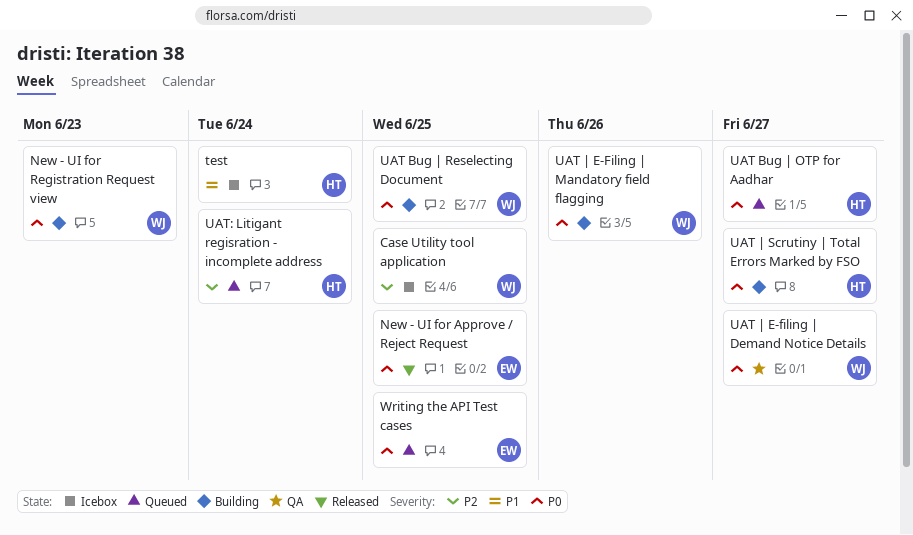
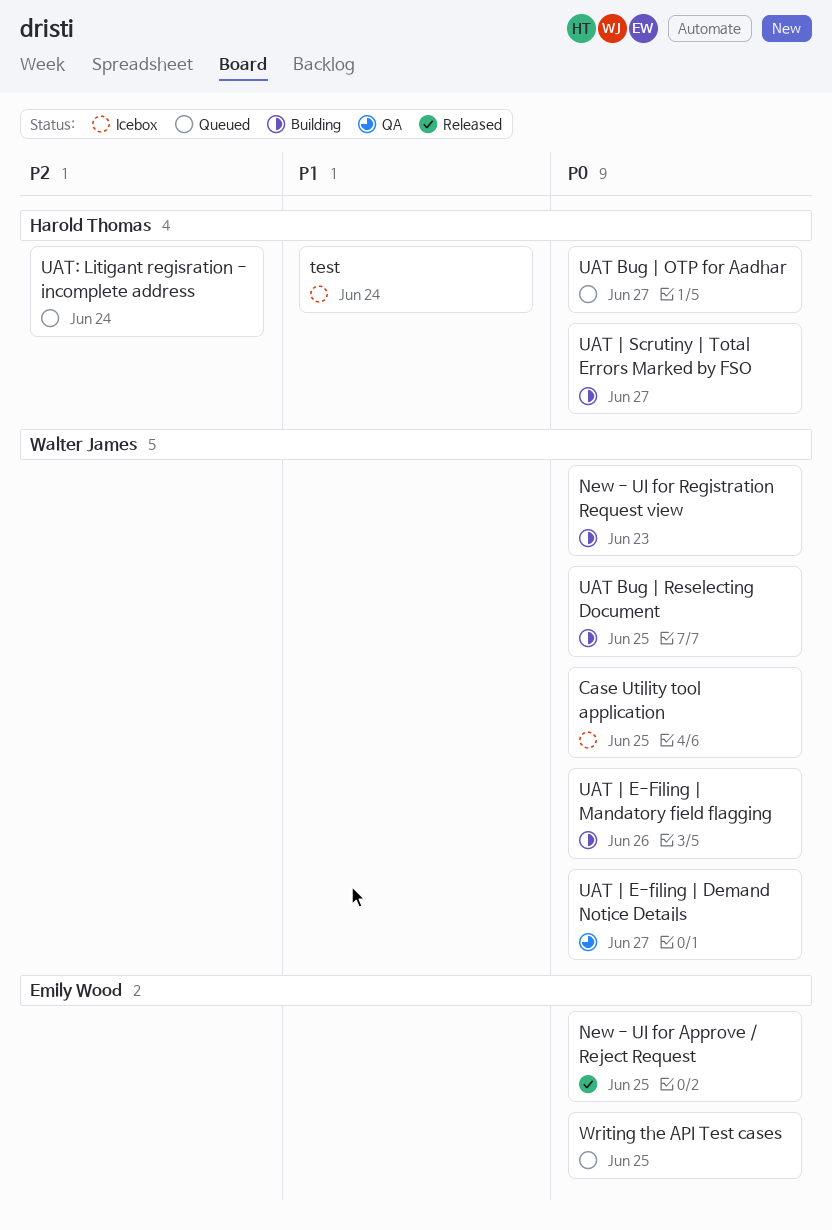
Case Utility tool application, priority: P2 -> P0

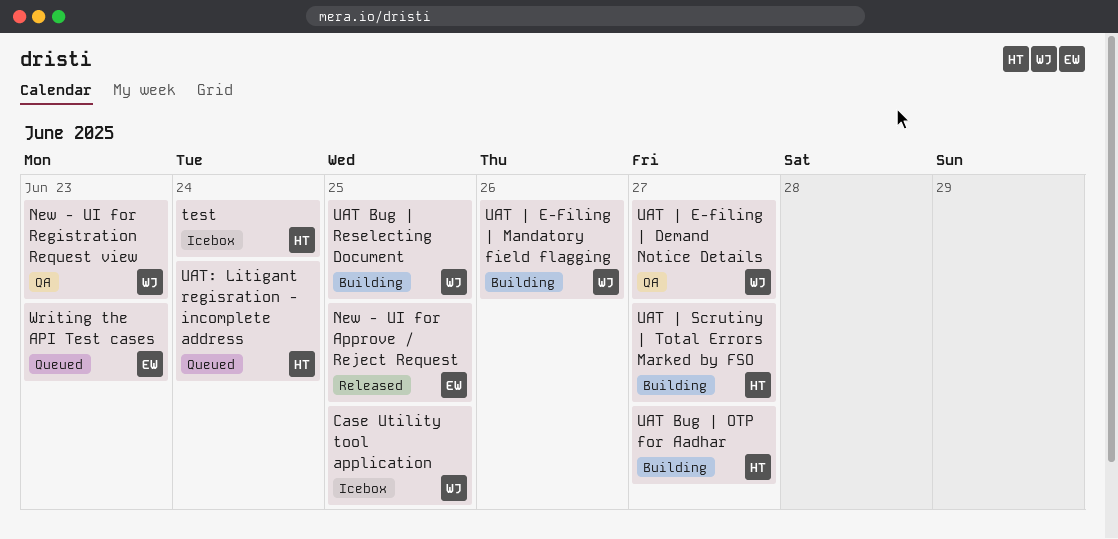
New - UI for Registration Request view, status: Building -> QA
UAT Bug | OTP for Aadhar, status: Queued -> Building
Writing the API Test cases, due: Jun 25 -> Jun 23

